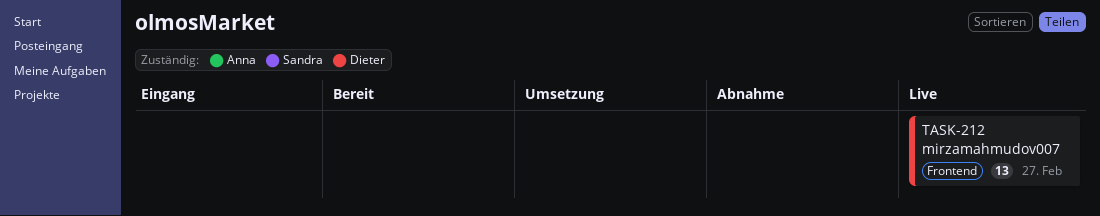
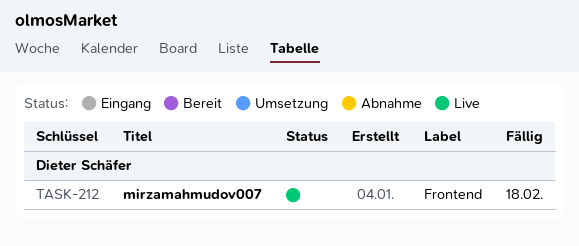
TASK-212, due: Feb 27 -> Feb 18

